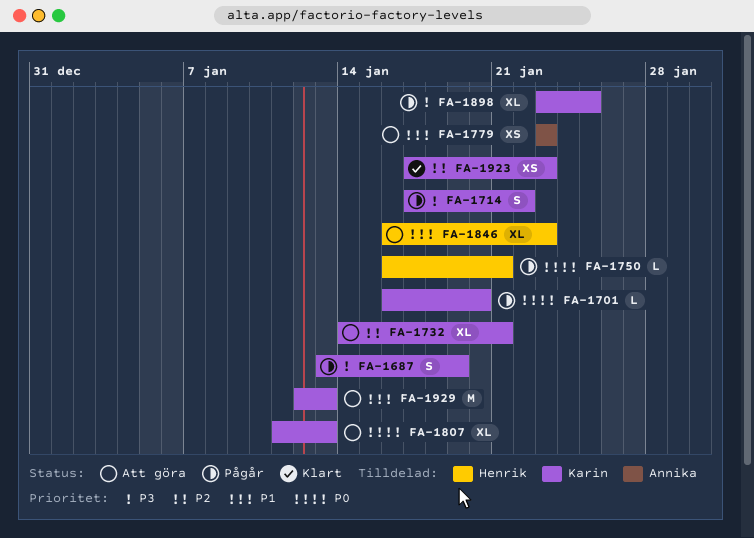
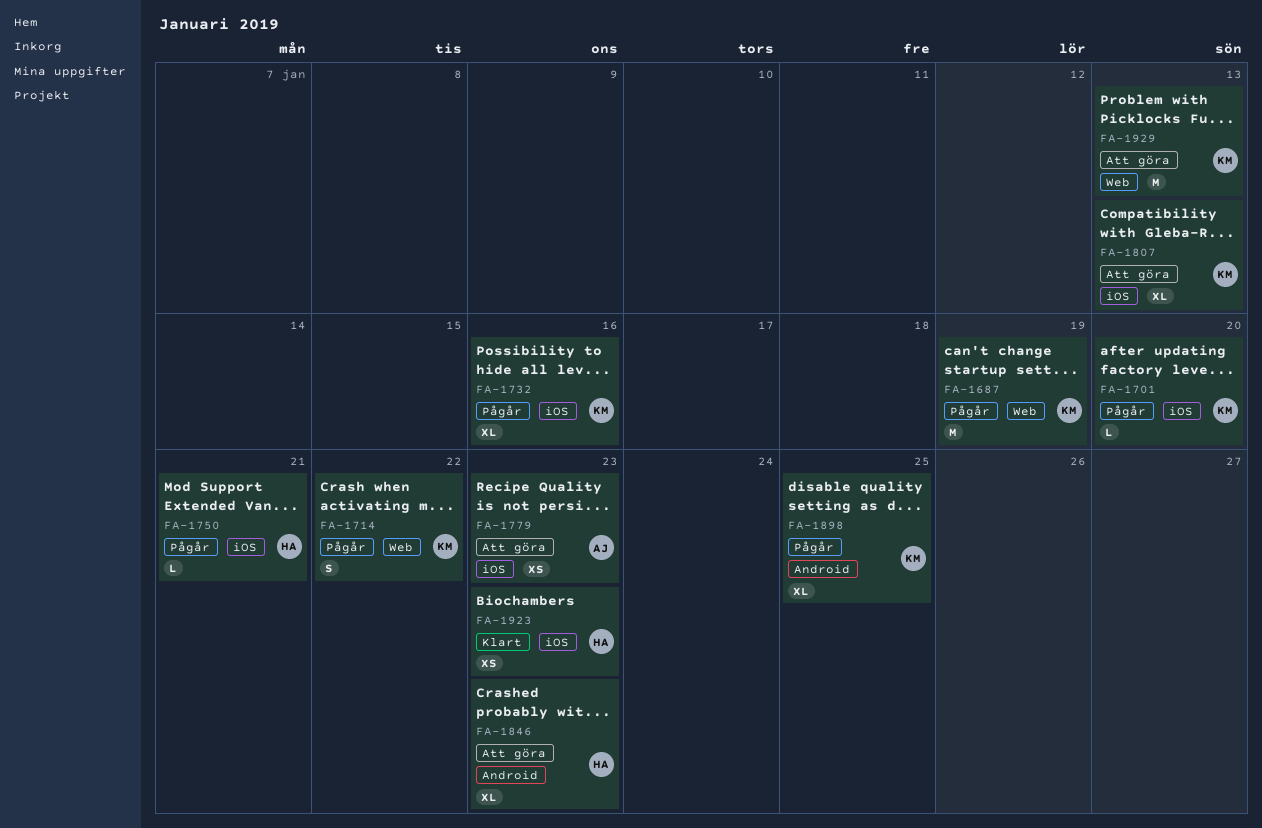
FA-1687, estimate: S -> M
FA-1732, status: Att göra -> Pågår
FA-1732, due: Jan 21 -> Jan 16
FA-1923, owner: Karin -> Henrik

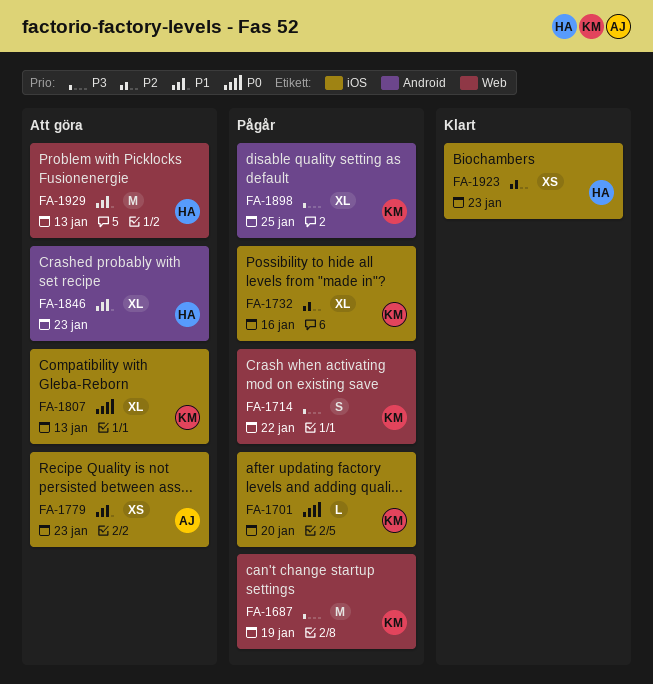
FA-1750: present -> none
FA-1929, owner: KM -> HA

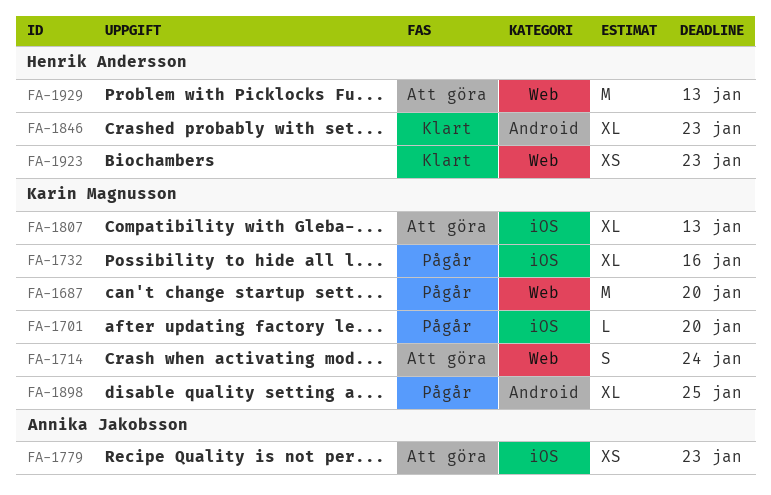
FA-1687, due: Jan 19 -> Jan 20
FA-1714, status: Pågår -> Att göra
FA-1714, due: Jan 22 -> Jan 24
FA-1846, status: Att göra -> Klart
FA-1923, label: iOS -> Web

